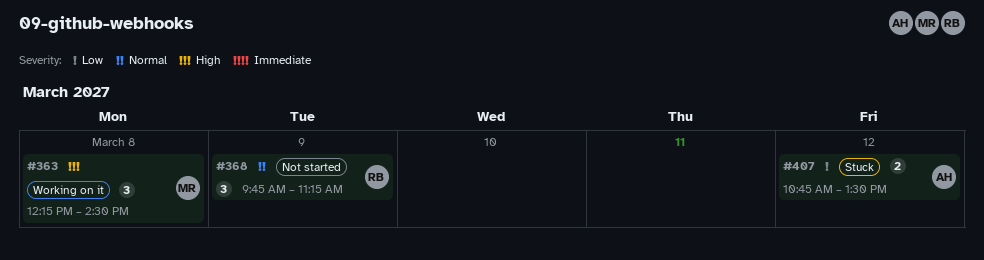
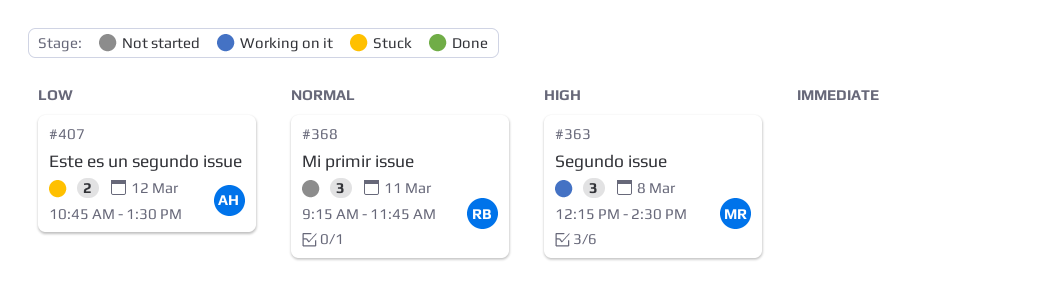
#368, day: Mar 9 -> Mar 11
#368, begins: 09:45 -> 09:15
#368, ends: 11:15 -> 11:45

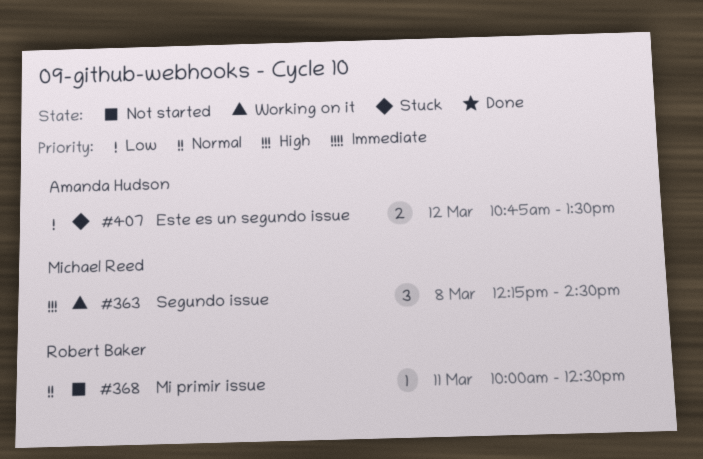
#368, estimate: 3 -> 1
#368, begins: 09:15 -> 10:00
#368, ends: 11:45 -> 12:30

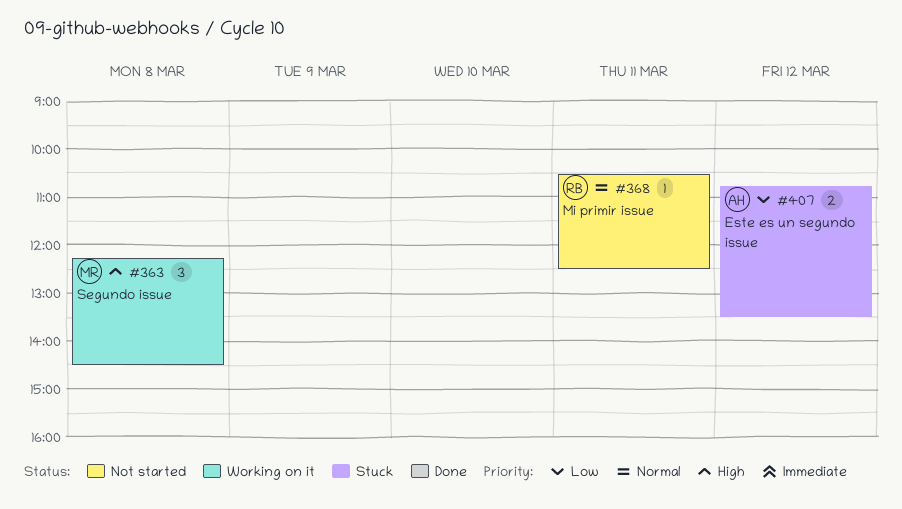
#368, begins: 10:00 -> 10:30

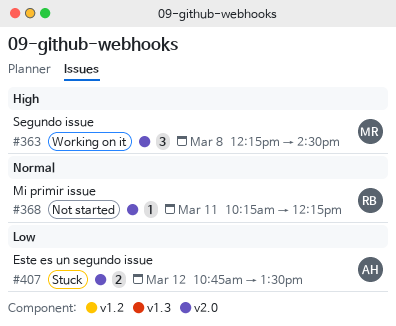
#368, begins: 10:30 -> 10:15
#368, ends: 12:30 -> 12:15

